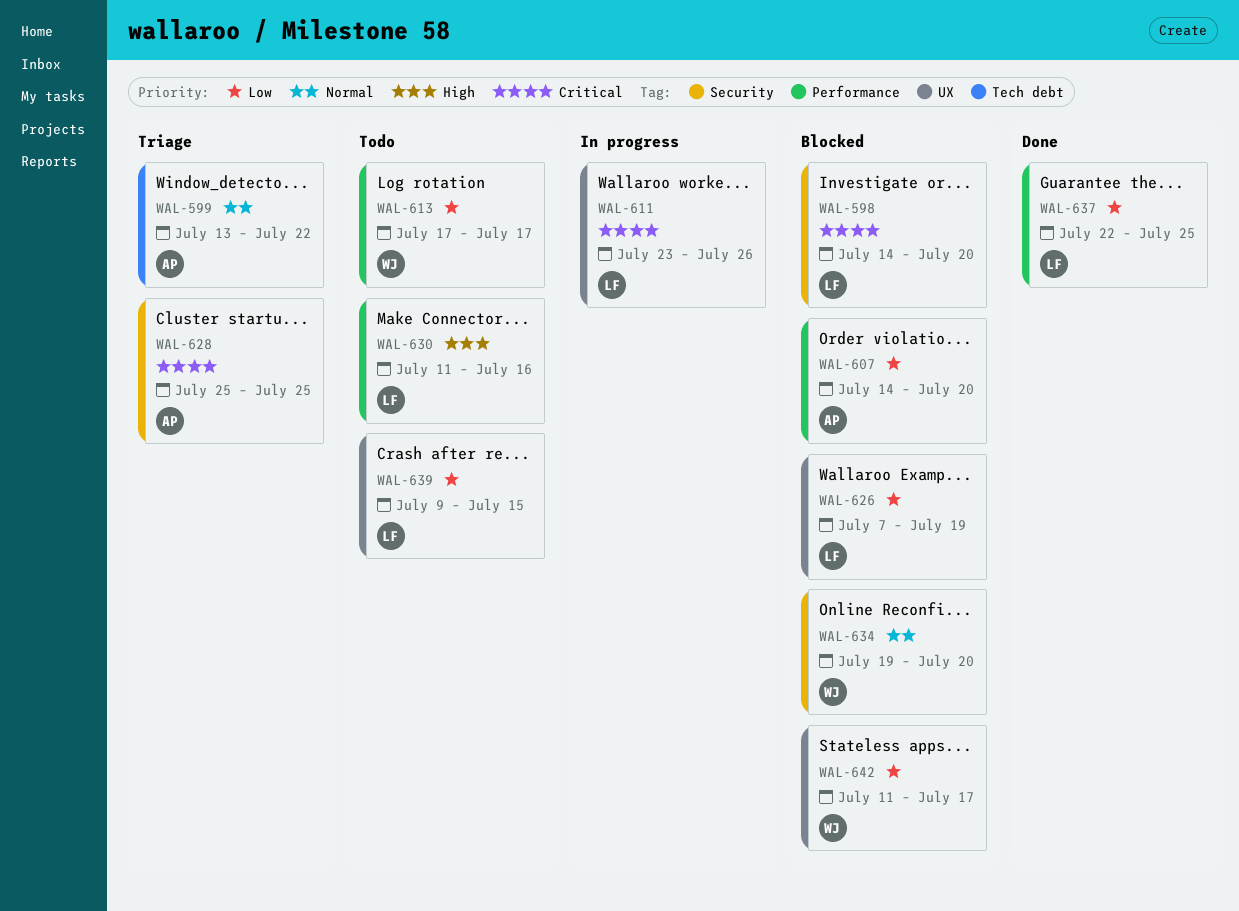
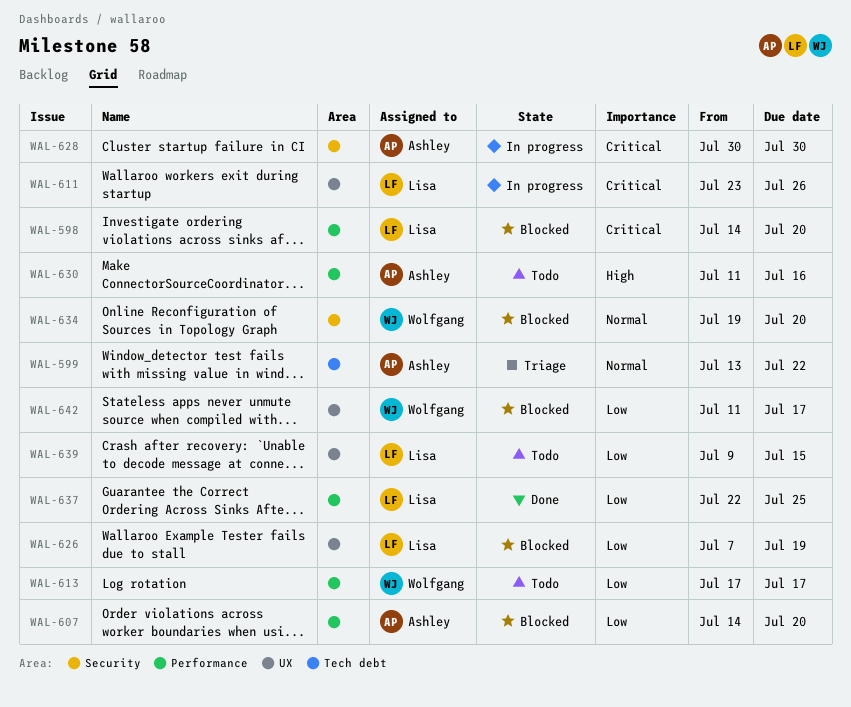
WAL-598, label: Security -> Performance
WAL-628, status: Triage -> In progress
WAL-628, start: Jul 25 -> Jul 30
WAL-628, due: Jul 25 -> Jul 30
WAL-630, owner: Lisa -> Ashley

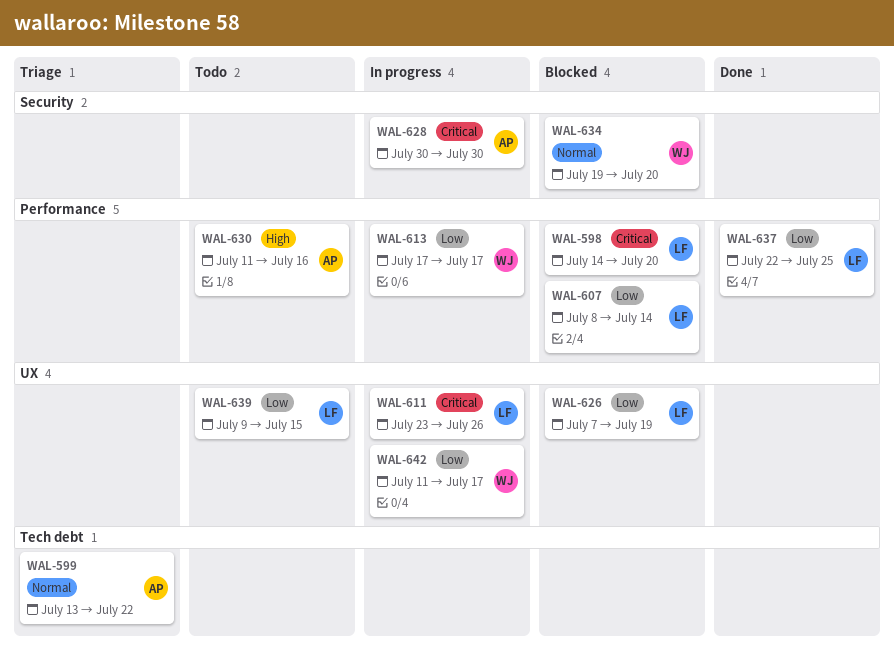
WAL-607, owner: Ashley -> Lisa
WAL-607, start: Jul 14 -> Jul 8
WAL-607, due: Jul 20 -> Jul 14
WAL-613, status: Todo -> In progress
WAL-642, status: Blocked -> In progress

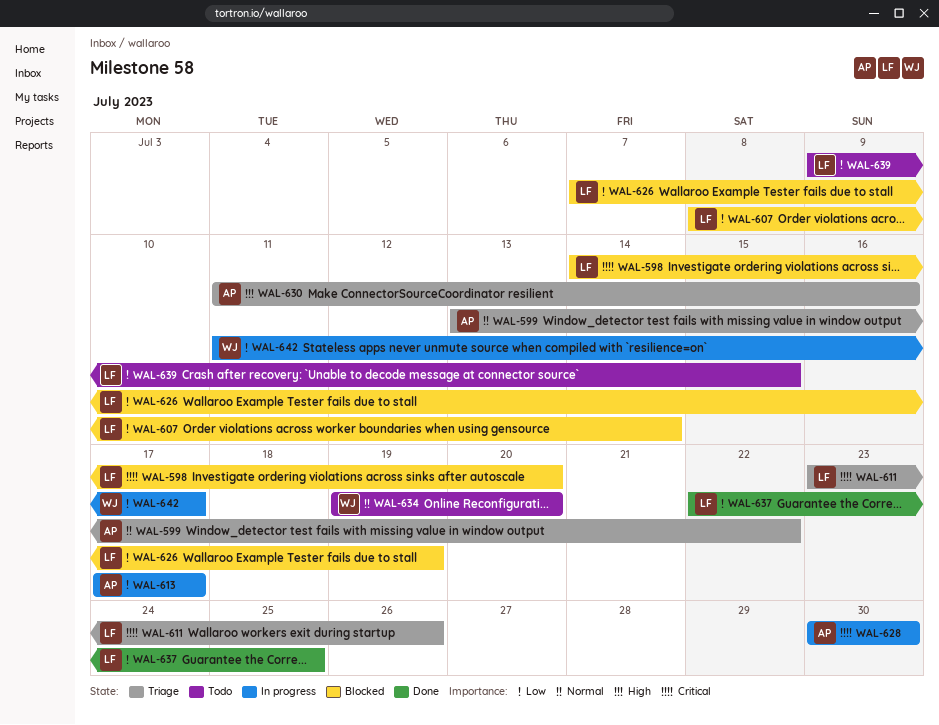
WAL-611, status: In progress -> Triage
WAL-613, owner: WJ -> AP
WAL-630, status: Todo -> Triage
WAL-634, status: Blocked -> Todo

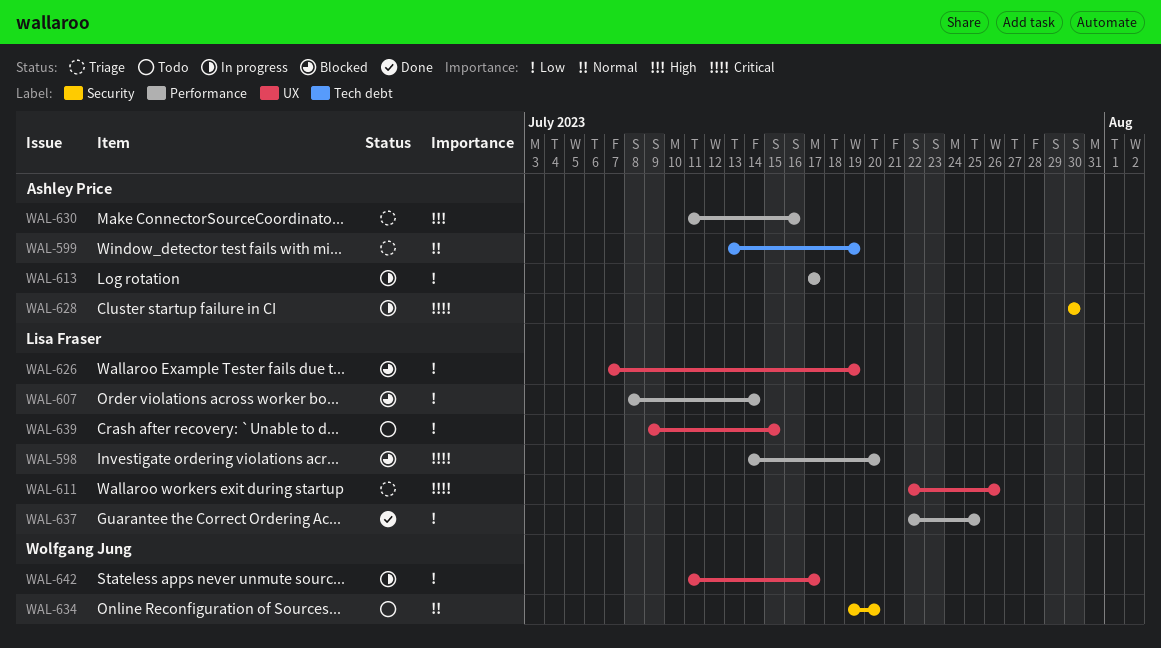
WAL-599, due: Jul 22 -> Jul 19
WAL-611, start: Jul 23 -> Jul 22

